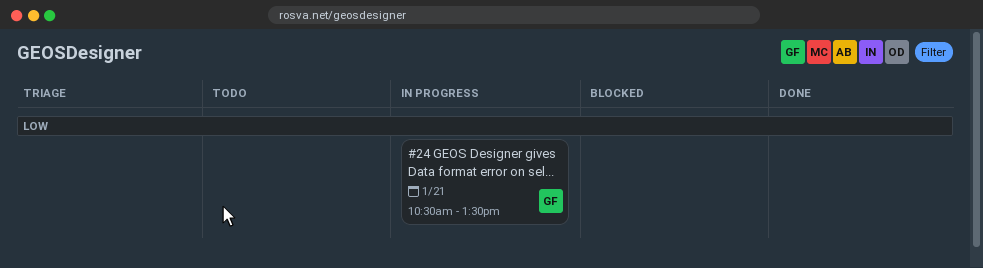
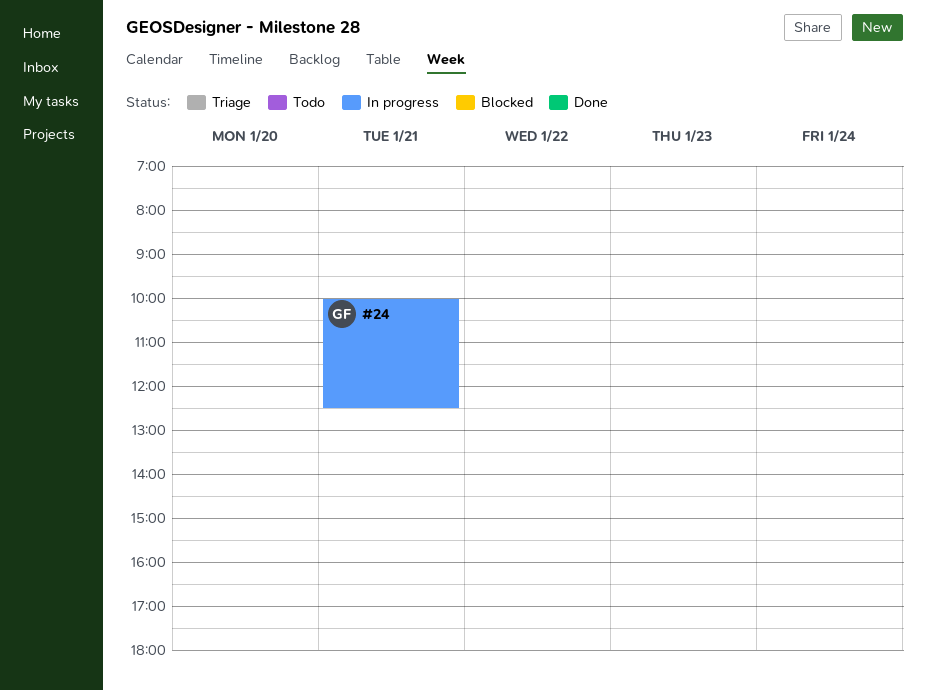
#24, begins: 10:30 -> 10:00
#24, ends: 13:30 -> 12:30

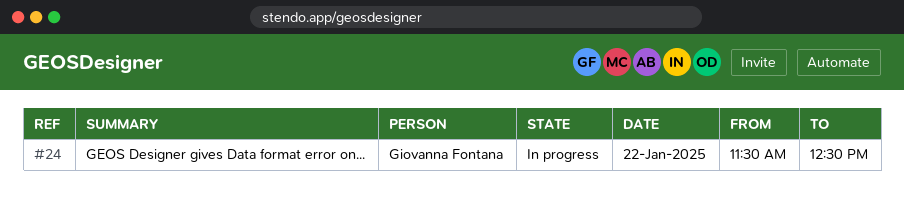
#24, day: Jan 21 -> Jan 22
#24, begins: 10:00 -> 11:30

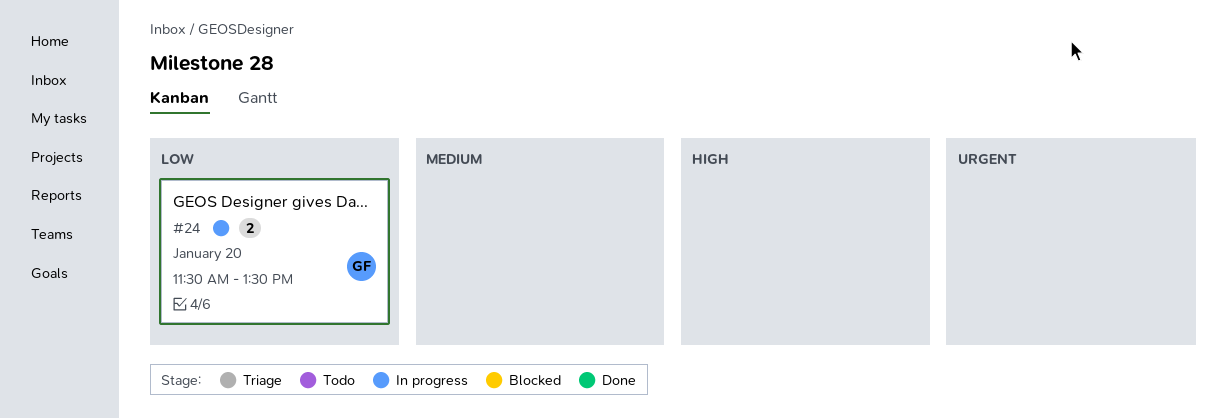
#24, day: Jan 22 -> Jan 20
#24, ends: 12:30 -> 13:30

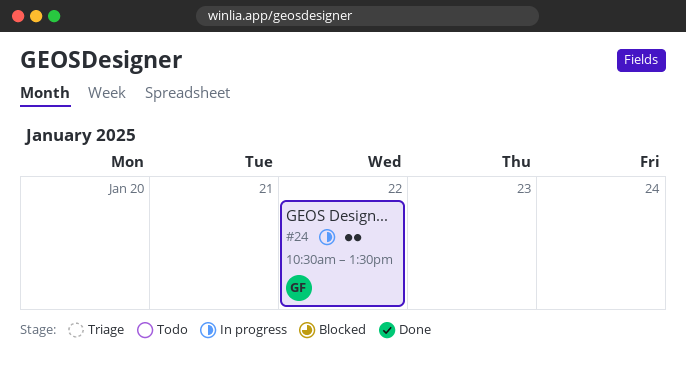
#24, day: Jan 20 -> Jan 22
#24, begins: 11:30 -> 10:30

